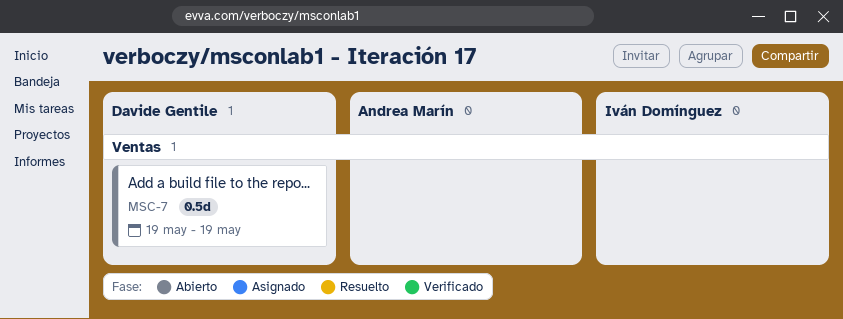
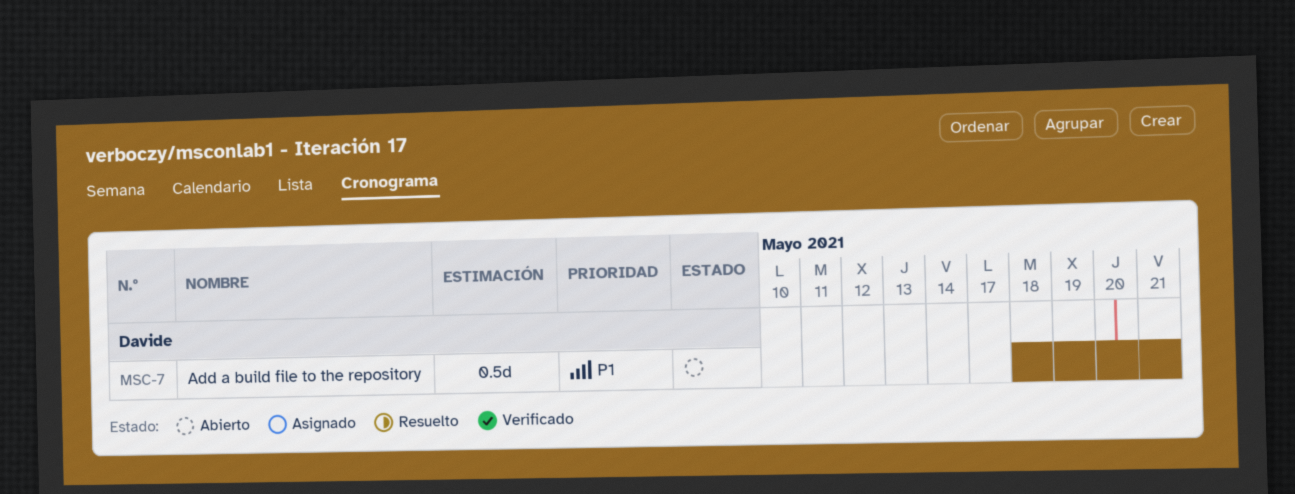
MSC-7, start: May 19 -> May 18
MSC-7, due: May 19 -> May 21

